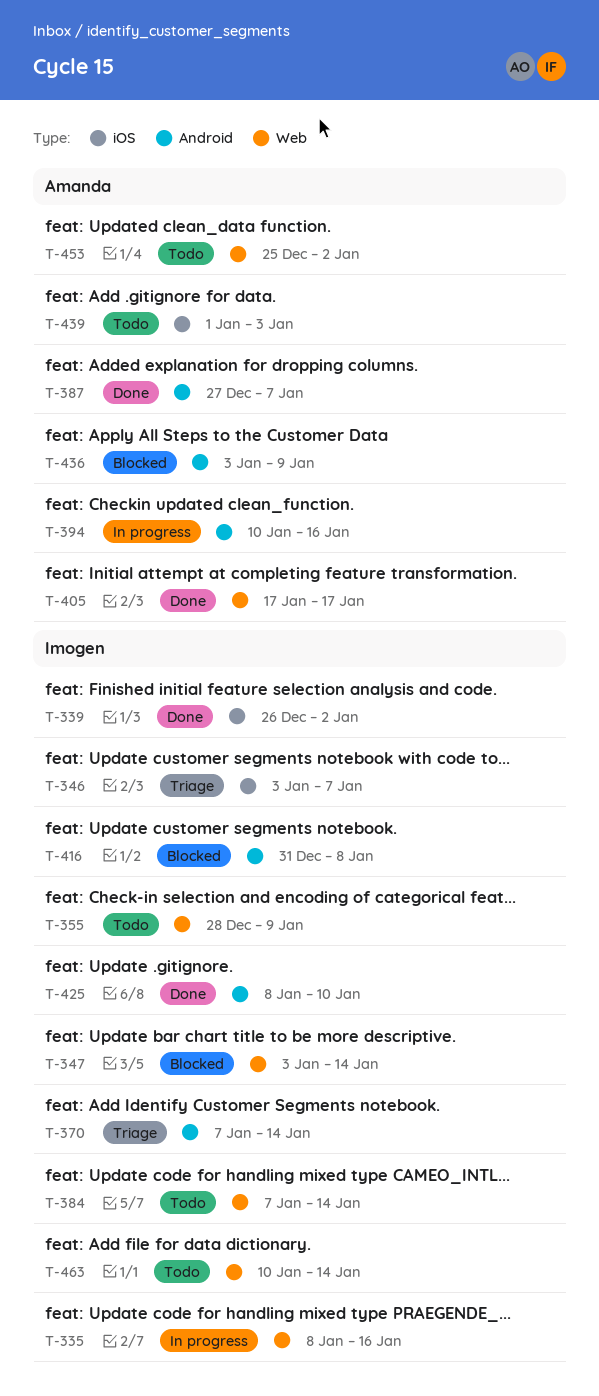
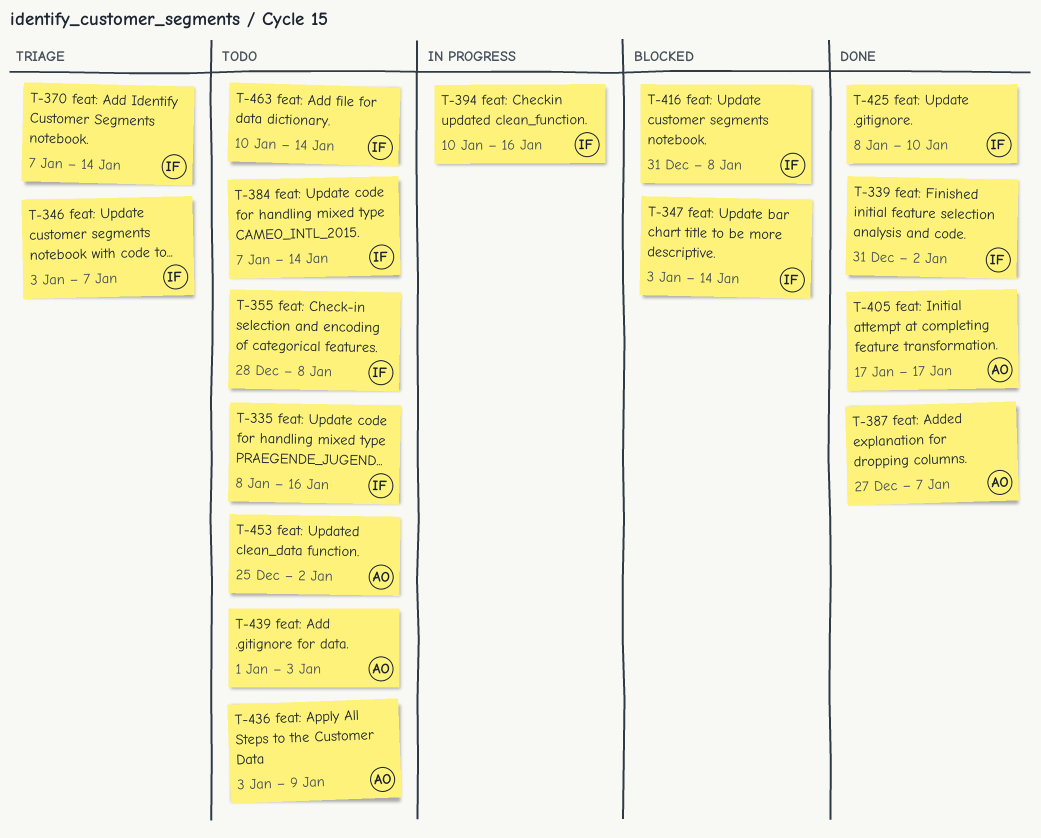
T-335, status: In progress -> Todo
T-339, start: Dec 26 -> Dec 31
T-355, due: Jan 9 -> Jan 8
T-394, owner: Amanda -> Imogen
T-436, status: Blocked -> Todo

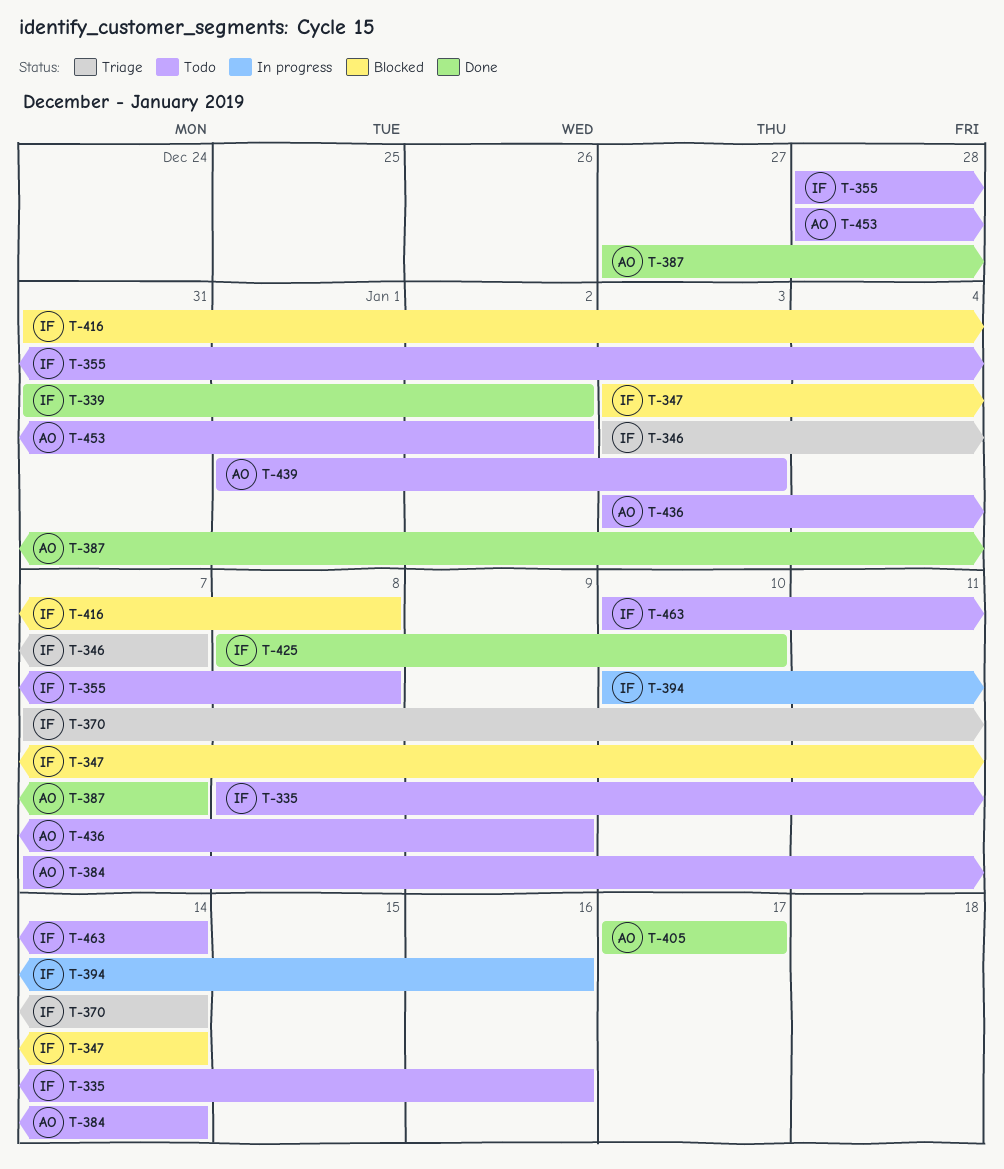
T-384, owner: IF -> AO
T-453, start: Dec 25 -> Dec 28

